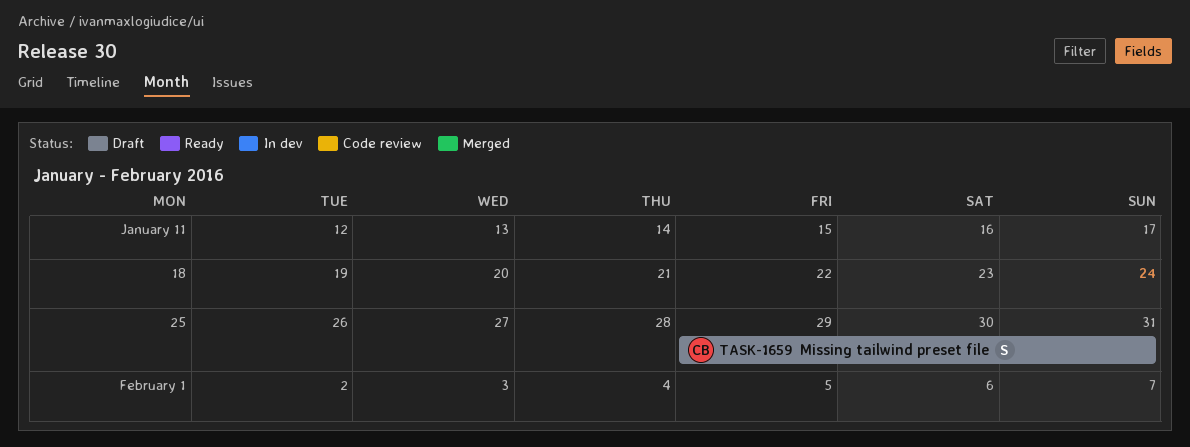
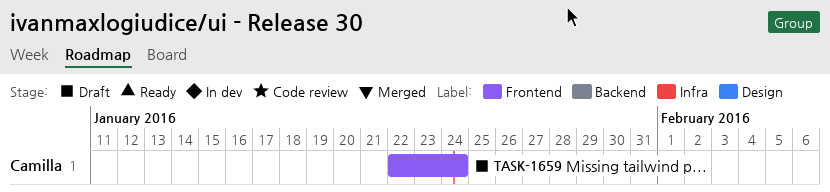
TASK-1659, start: Jan 29 -> Jan 22
TASK-1659, due: Jan 31 -> Jan 24

